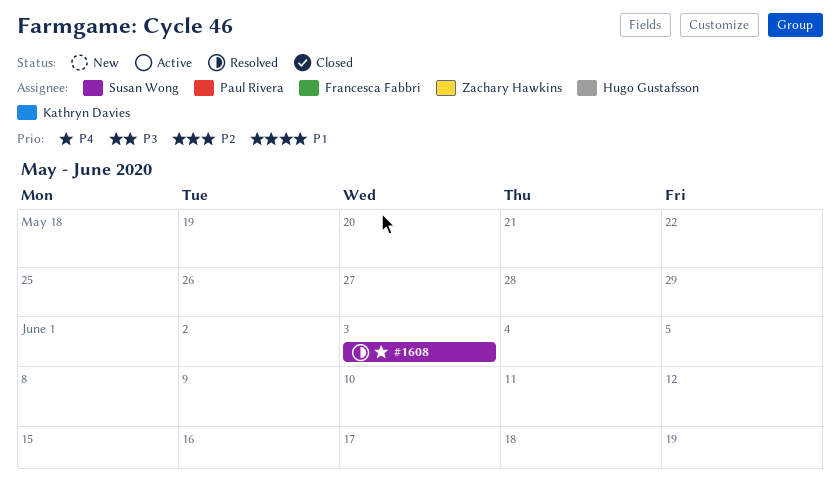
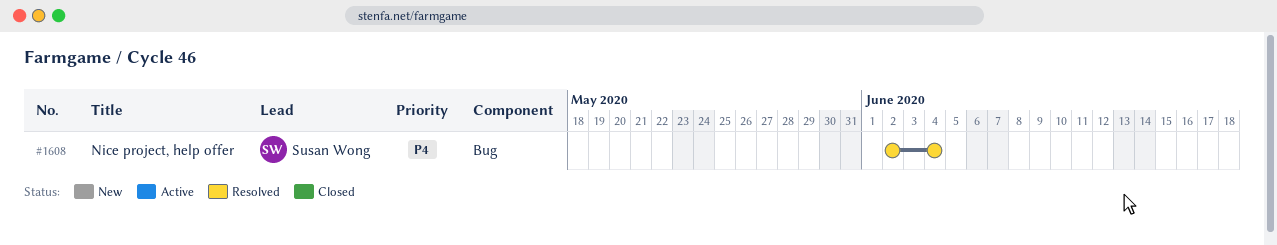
#1608, start: Jun 3 -> Jun 2
#1608, due: Jun 3 -> Jun 4

